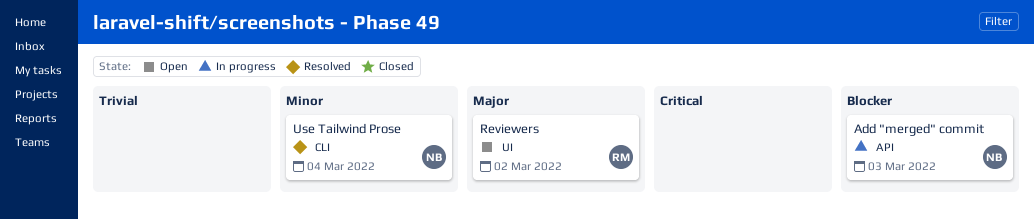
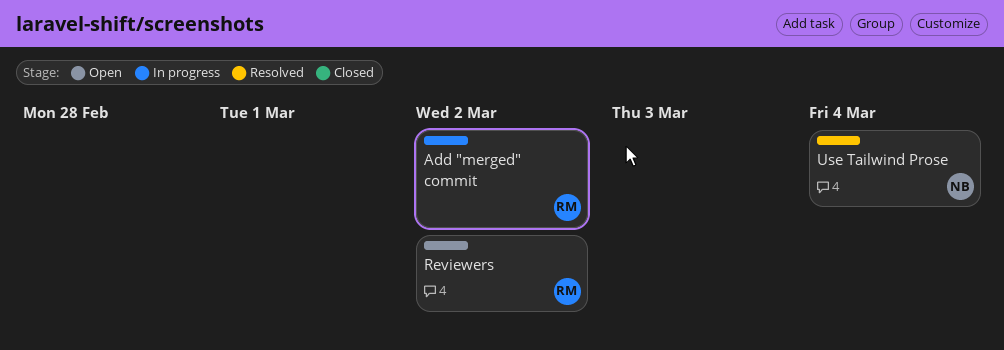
Add "merged" commit, owner: NB -> RM
Add "merged" commit, due: Mar 3 -> Mar 2

